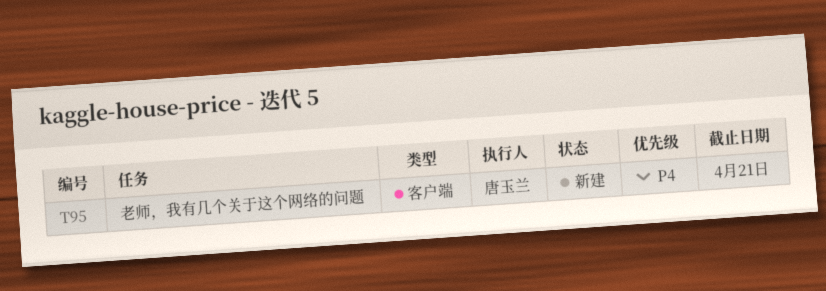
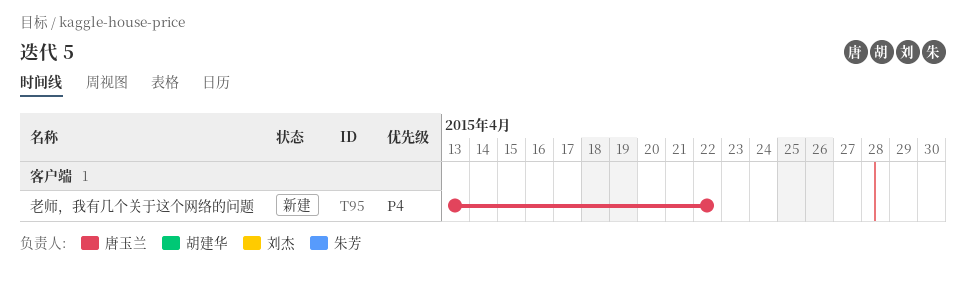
T95, due: Apr 21 -> Apr 22

